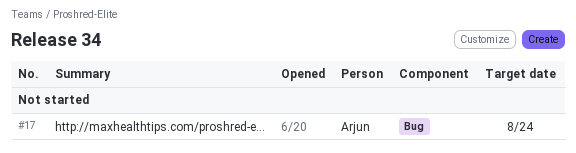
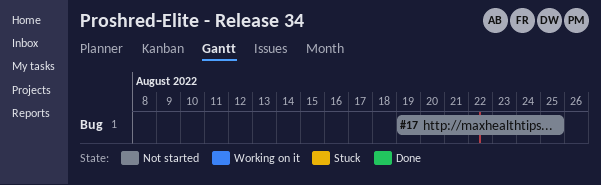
#17, due: Aug 24 -> Aug 25

